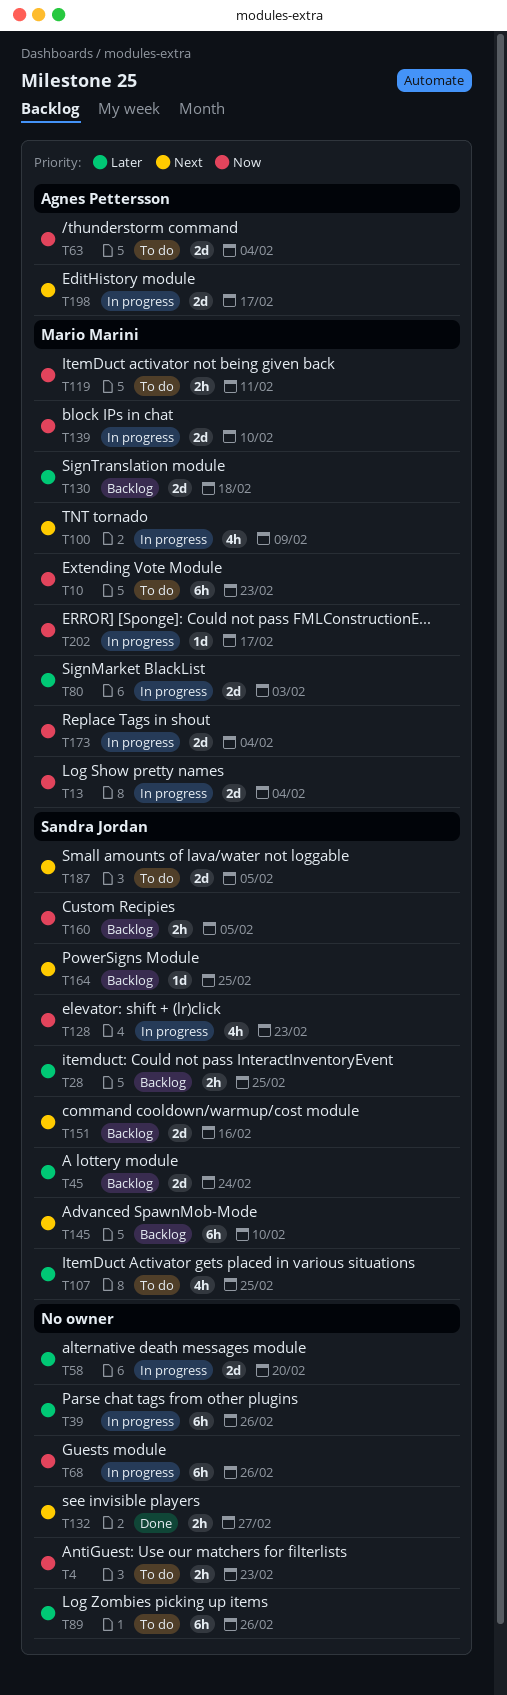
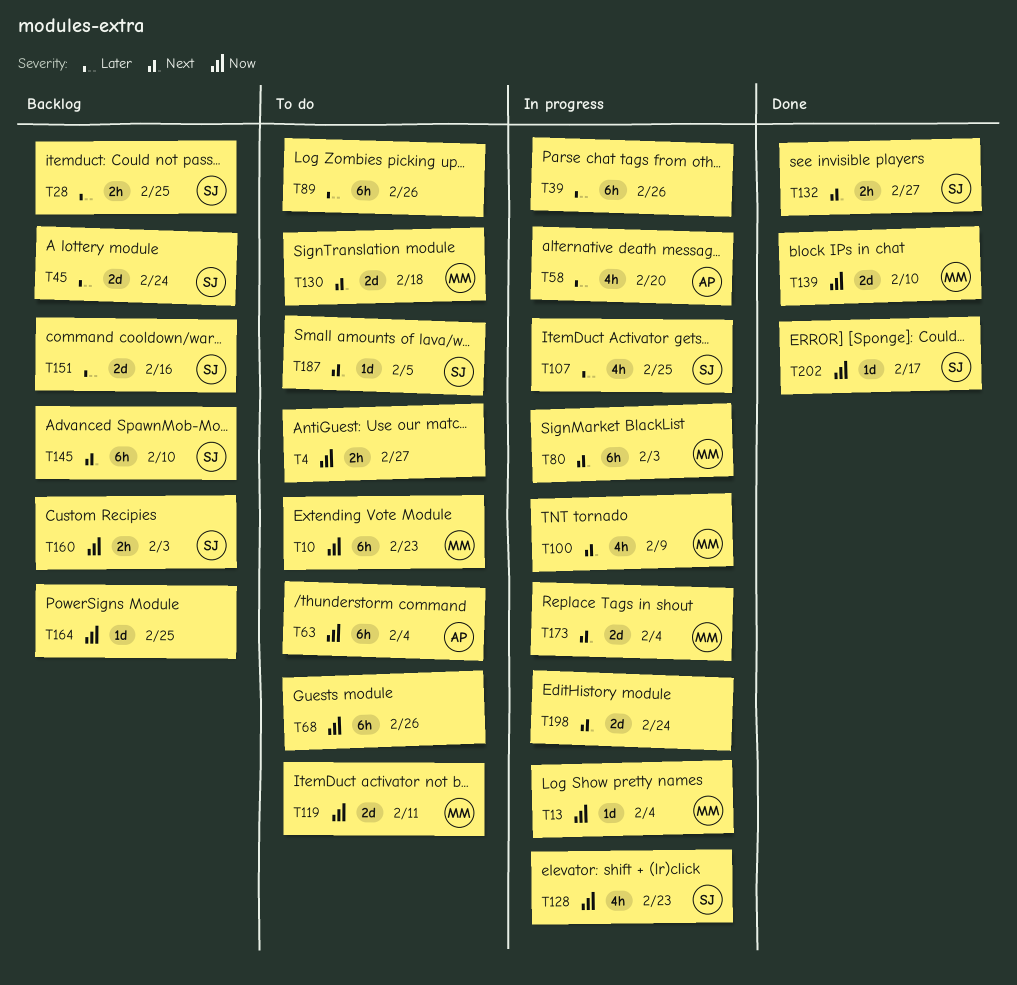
T4, due: Feb 23 -> Feb 27
T13, estimate: 2d -> 1d
T58, owner: none -> Agnes Pettersson
T58, estimate: 2d -> 4h
T63, estimate: 2d -> 6h
T68, status: In progress -> To do
T80, priority: Later -> Next
T80, estimate: 2d -> 6h
T107, status: To do -> In progress
T119, estimate: 2h -> 2d
T130, status: Backlog -> To do
T130, priority: Later -> Next
T132, owner: none -> Sandra Jordan
T139, status: In progress -> Done
T151, priority: Next -> Later
T160, due: Feb 5 -> Feb 3
T164, owner: Sandra Jordan -> none
T164, priority: Next -> Now
T173, priority: Now -> Next
T187, estimate: 2d -> 1d
T198, owner: Agnes Pettersson -> none
T198, due: Feb 17 -> Feb 24
T202, status: In progress -> Done
T202, owner: Mario Marini -> Sandra Jordan

